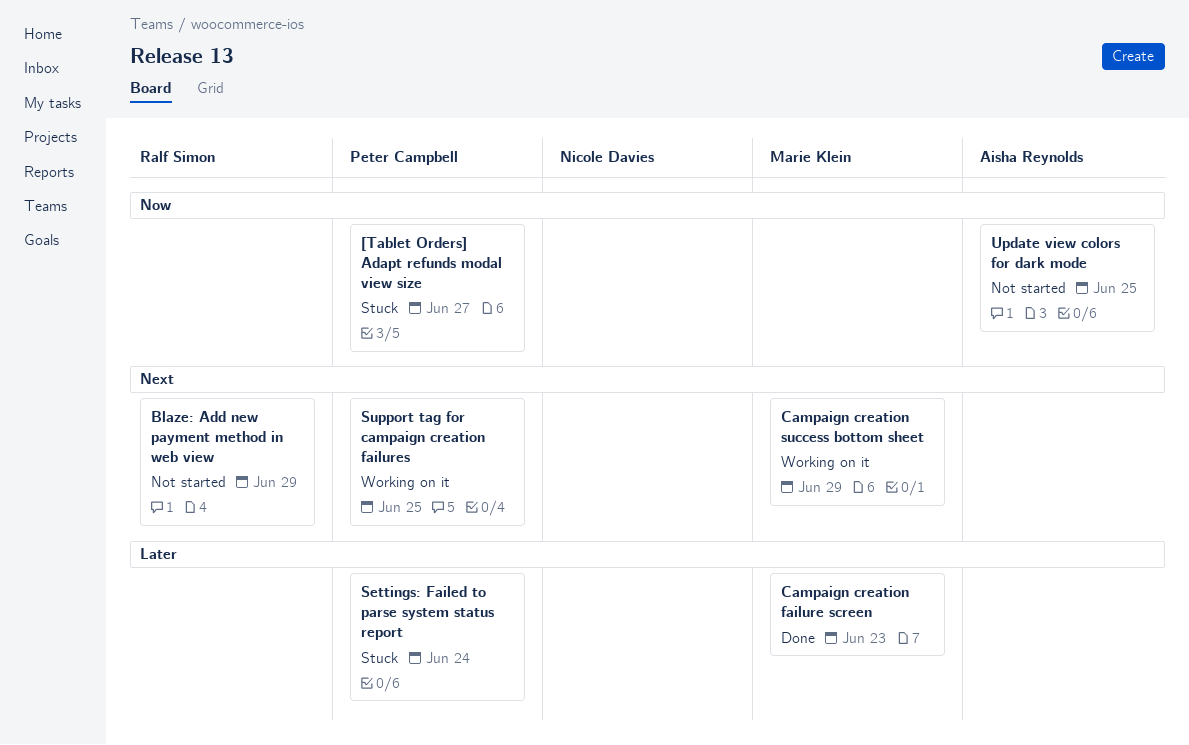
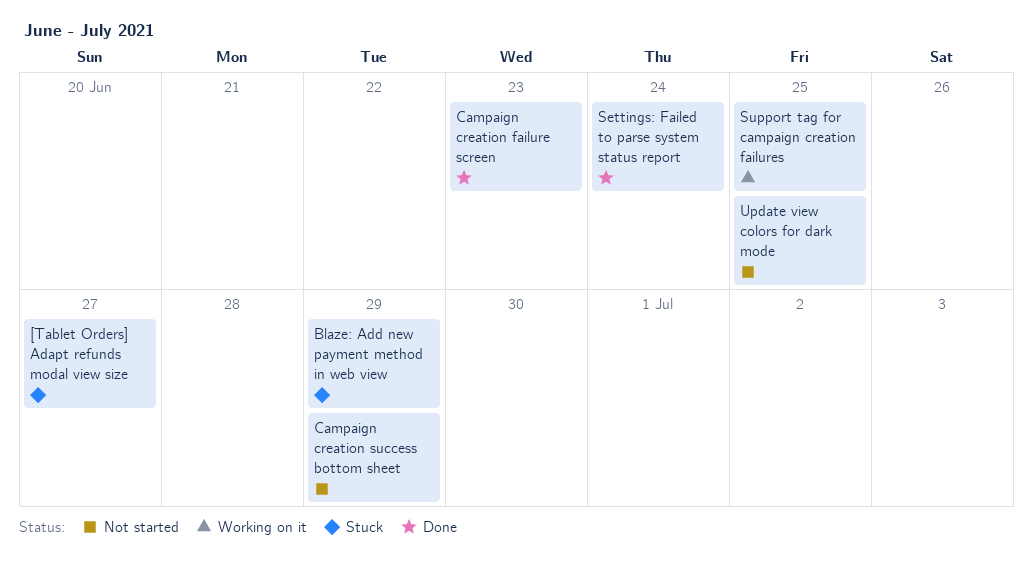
Blaze: Add new payment method in web view, status: Not started -> Stuck
Campaign creation success bottom sheet, status: Working on it -> Not started
Settings: Failed to parse system status report, status: Stuck -> Done

